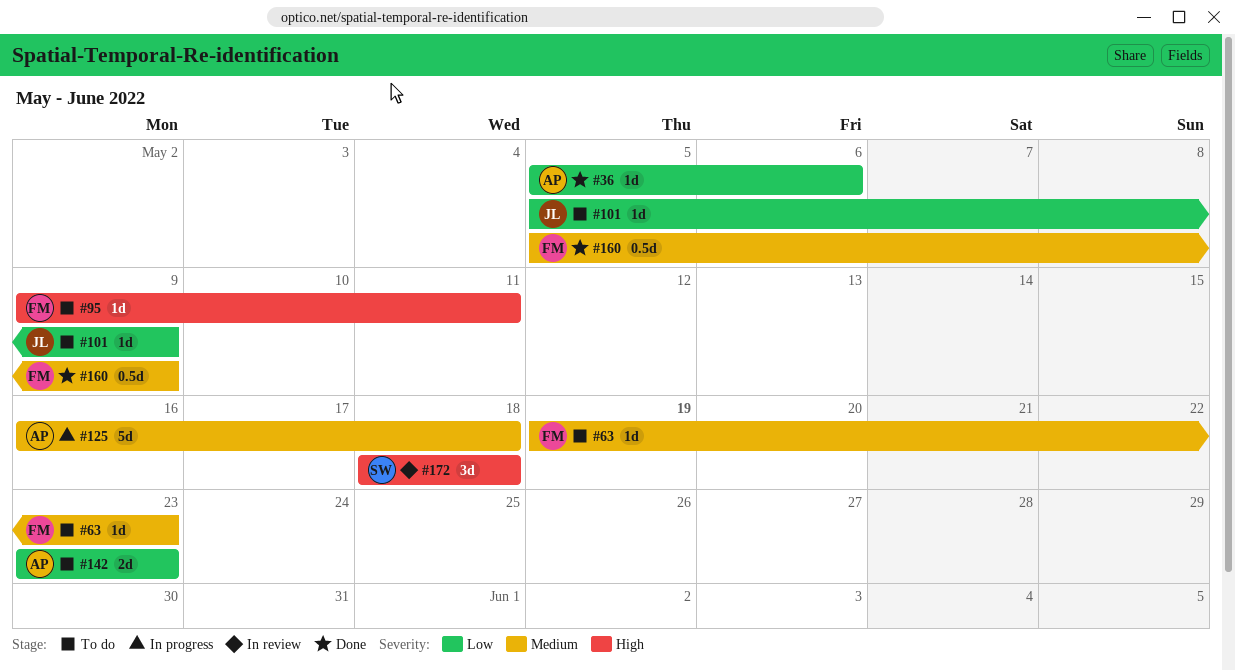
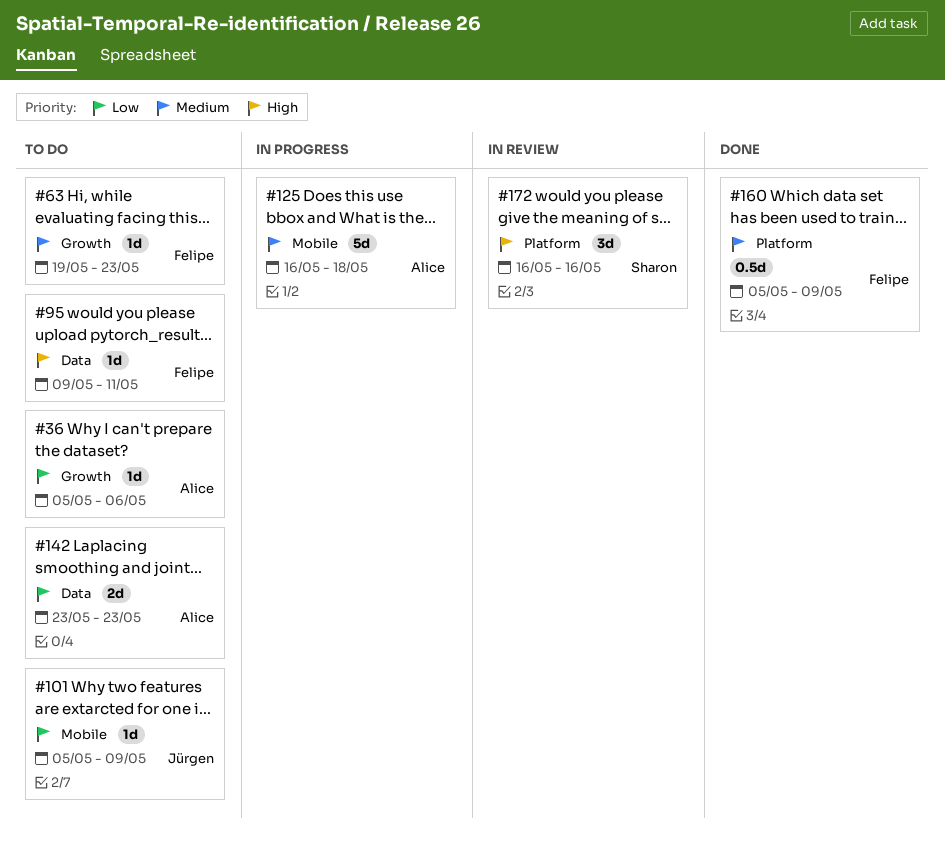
#36, status: Done -> To do
#172, start: May 18 -> May 16
#172, due: May 18 -> May 16

